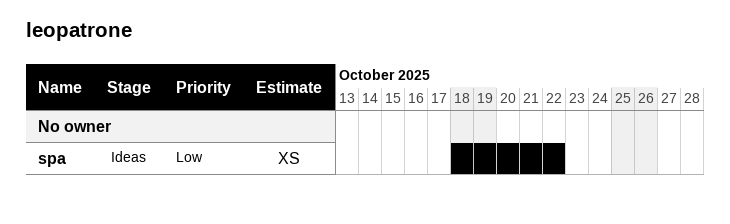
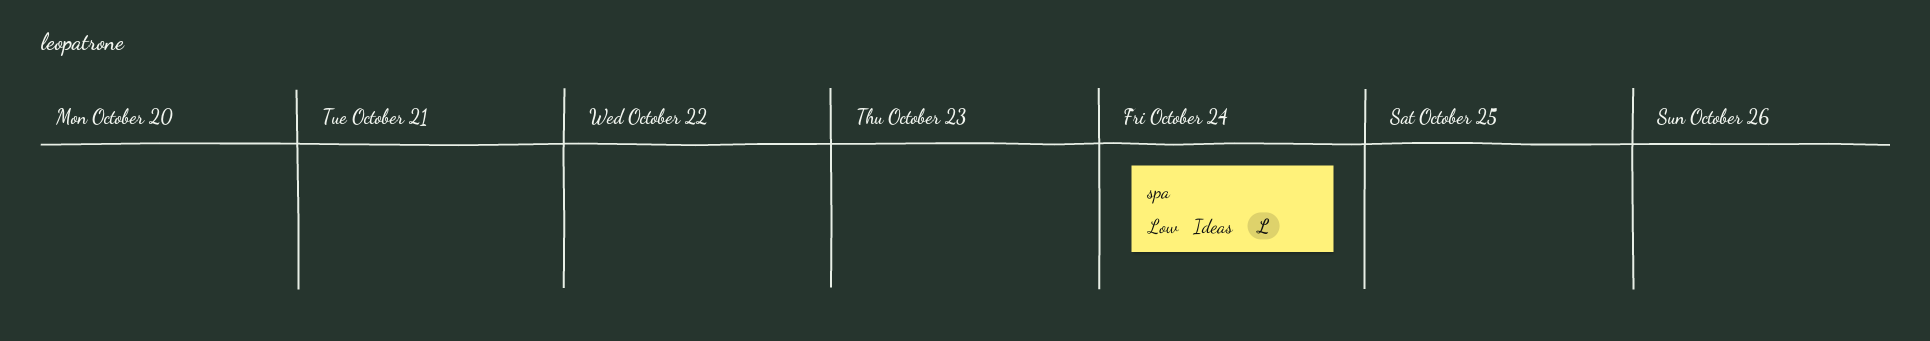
spa, estimate: XS -> L
spa, due: Oct 22 -> Oct 24

